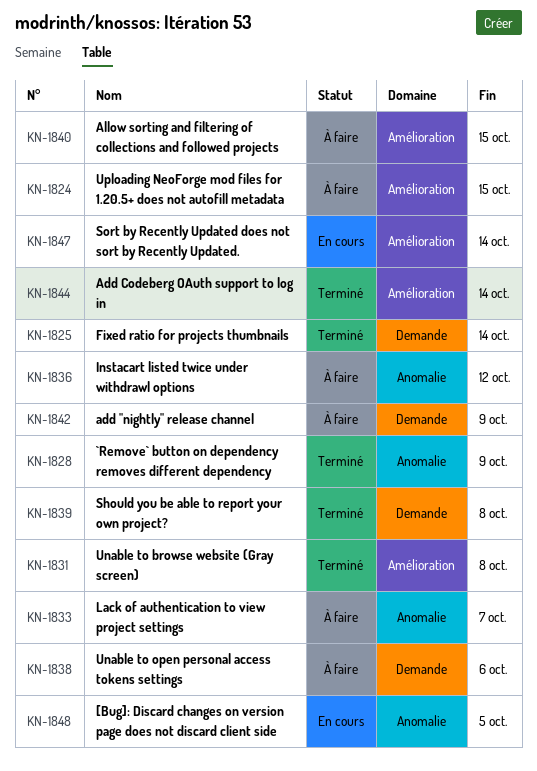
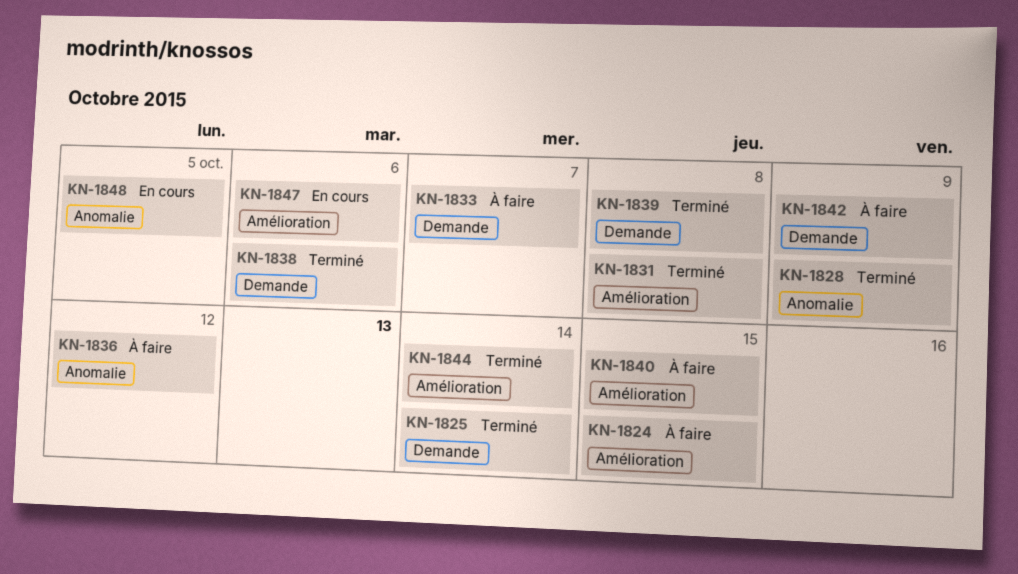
KN-1833, label: Anomalie -> Demande
KN-1838, status: À faire -> Terminé
KN-1847, due: Oct 14 -> Oct 6

